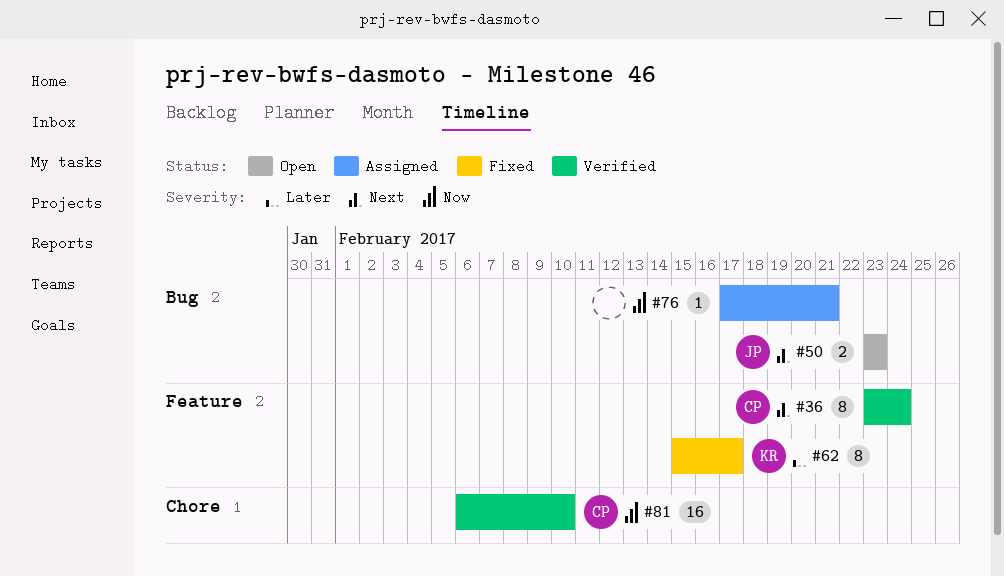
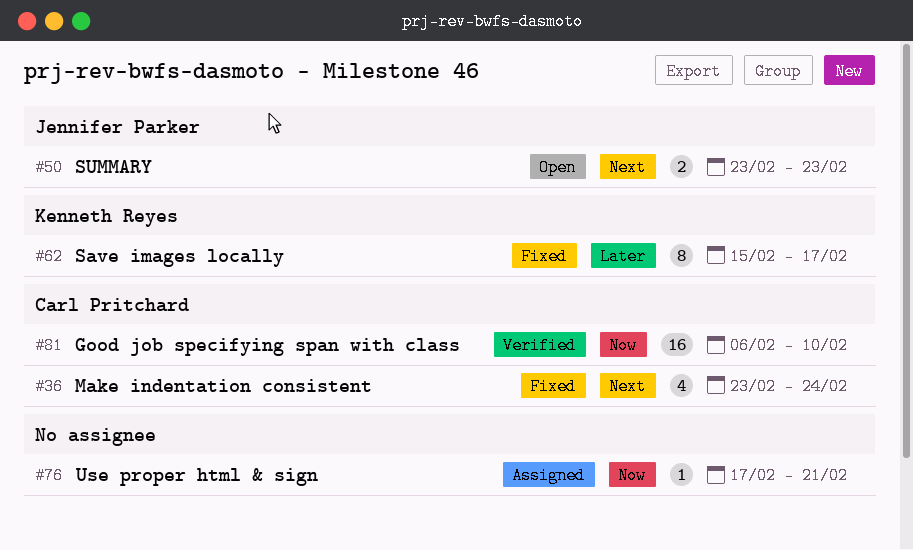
#36, status: Verified -> Fixed
#36, estimate: 8 -> 4

